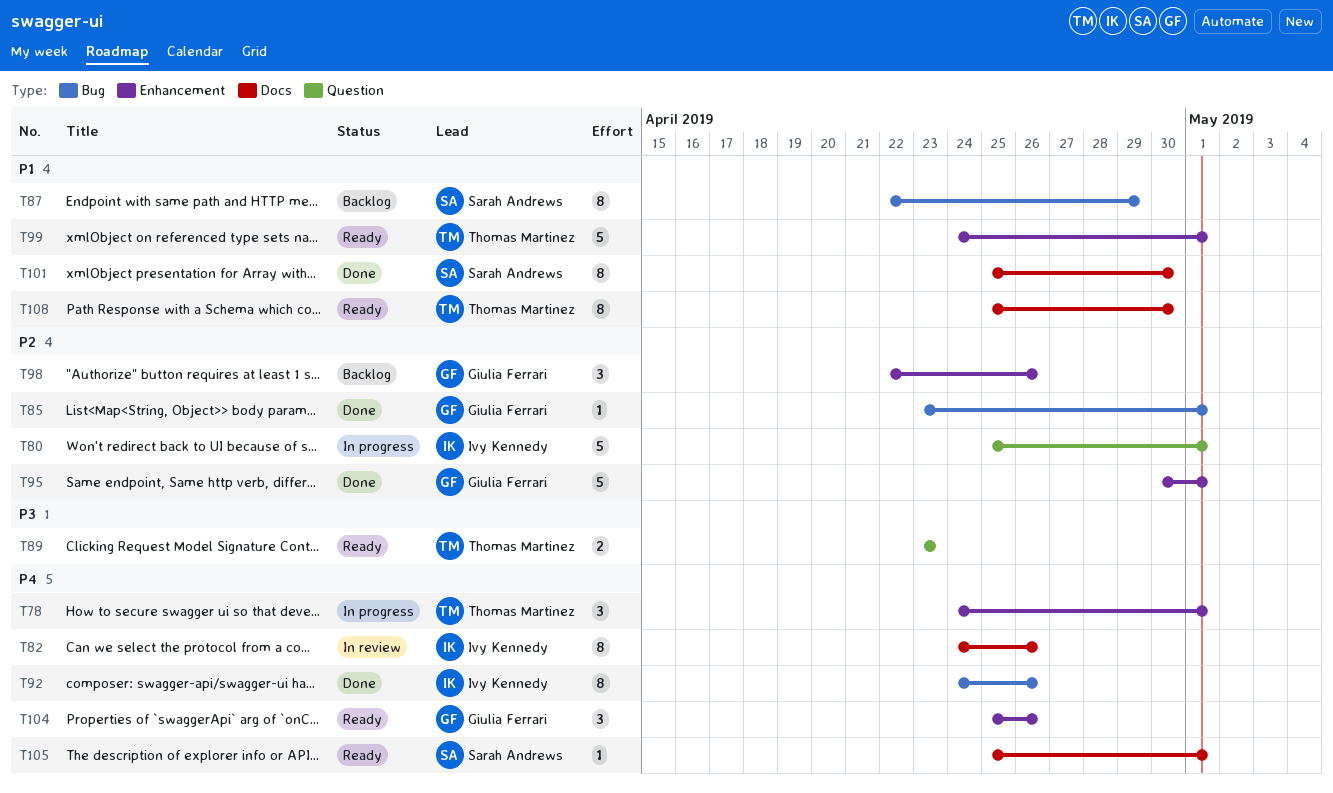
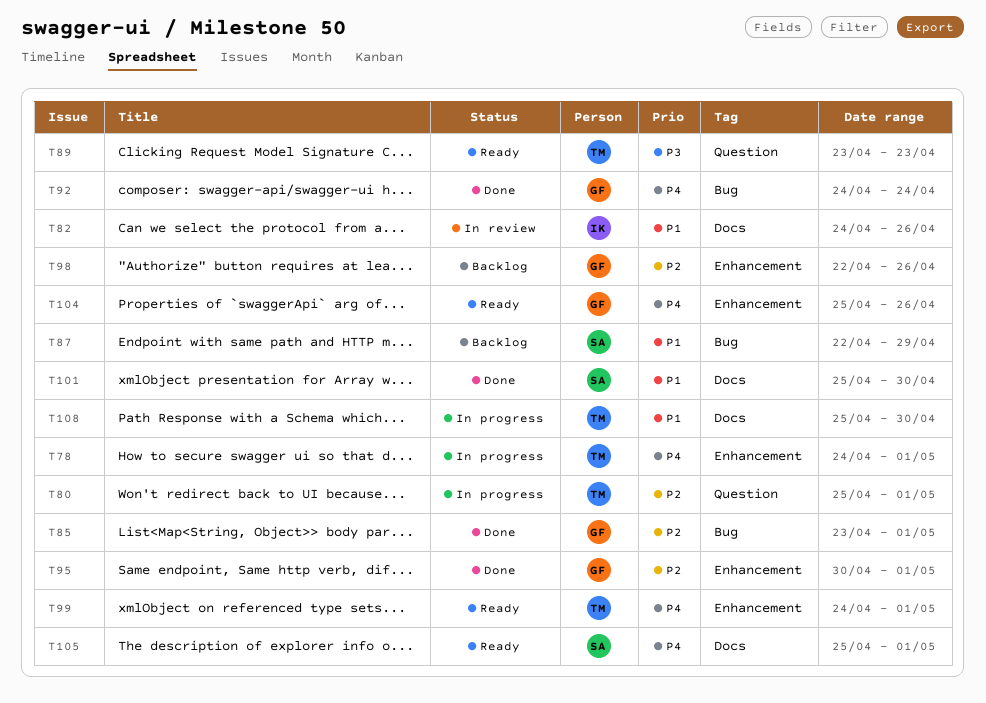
T80, owner: Ivy Kennedy -> Thomas Martinez
T82, priority: P4 -> P1
T92, owner: Ivy Kennedy -> Giulia Ferrari
T92, due: Apr 26 -> Apr 24
T99, priority: P1 -> P4
T108, status: Ready -> In progress

